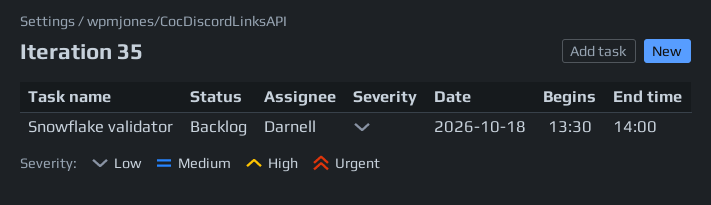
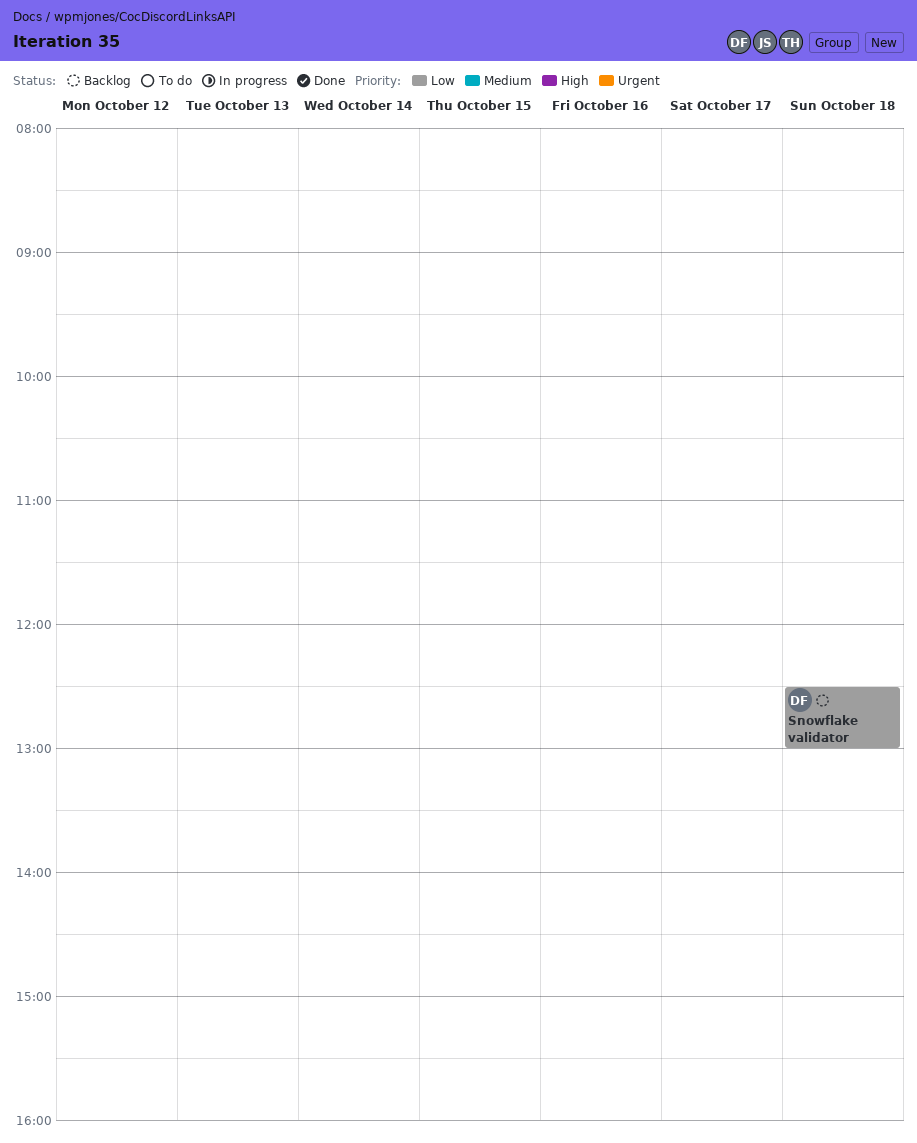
Snowflake validator, begins: 13:30 -> 12:30
Snowflake validator, ends: 14:00 -> 13:00

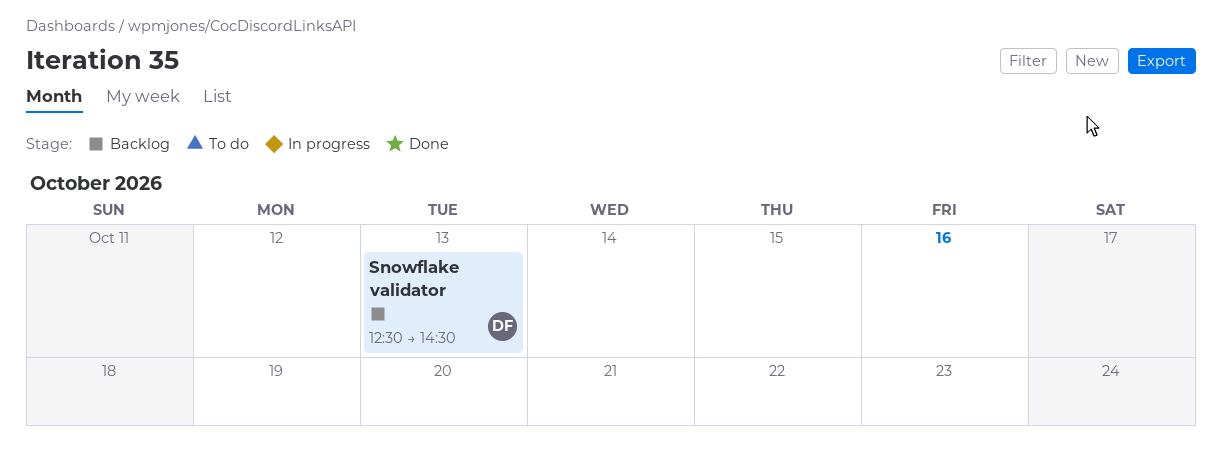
Snowflake validator, day: Oct 18 -> Oct 13
Snowflake validator, ends: 13:00 -> 14:30

